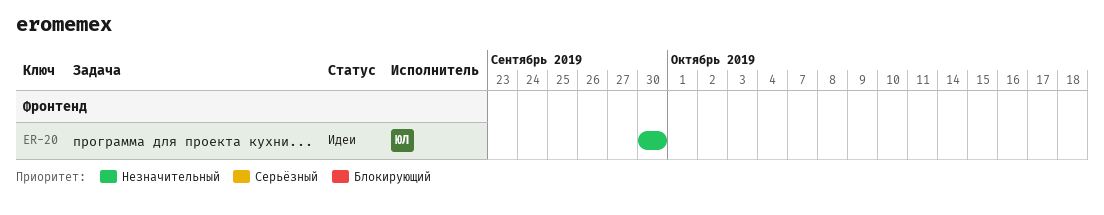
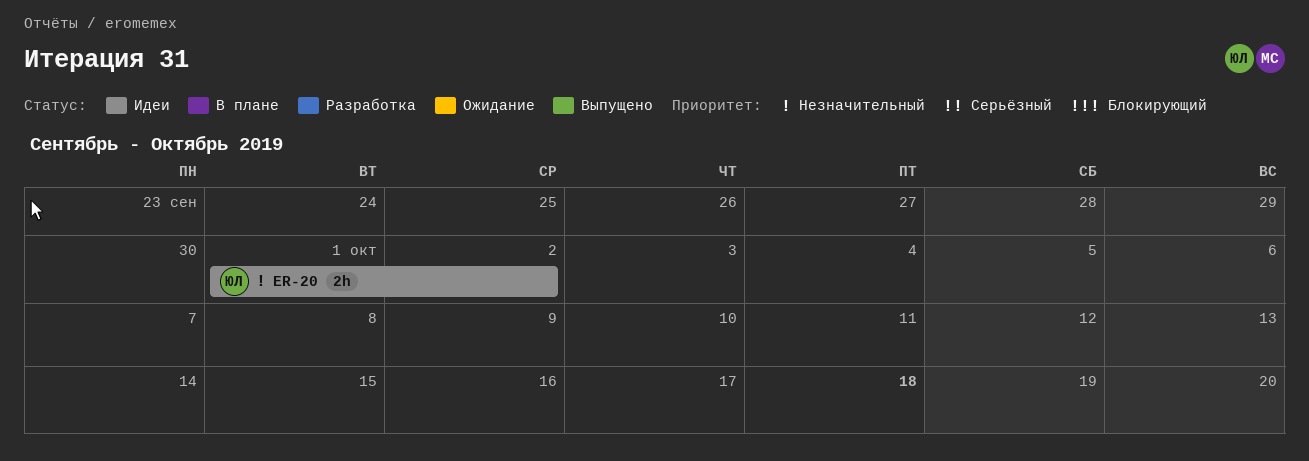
ER-20, start: Sep 30 -> Oct 1
ER-20, due: Sep 30 -> Oct 2

